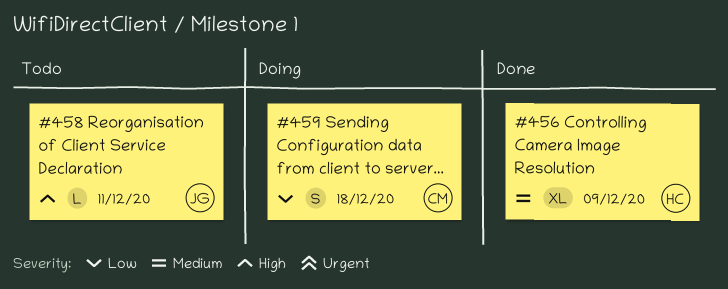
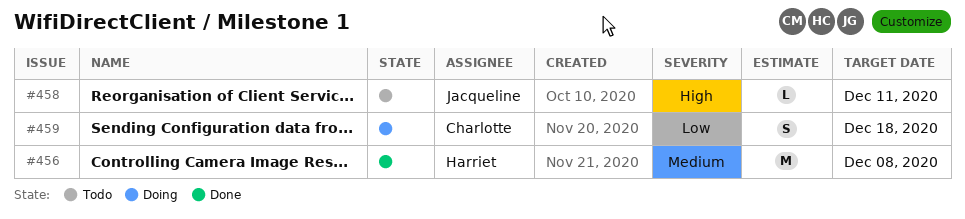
#456, estimate: XL -> M
#456, due: Dec 9 -> Dec 8

